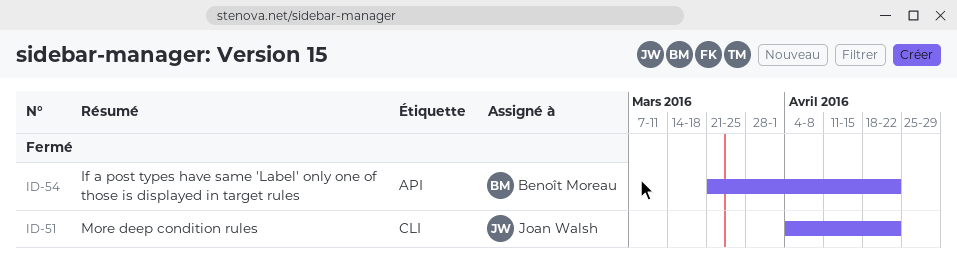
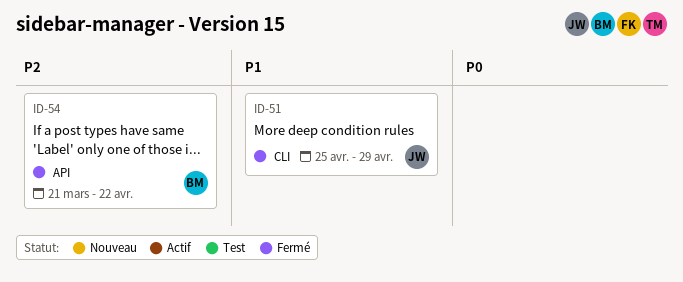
ID-51, start: Apr 4 -> Apr 25
ID-51, due: Apr 22 -> Apr 29

